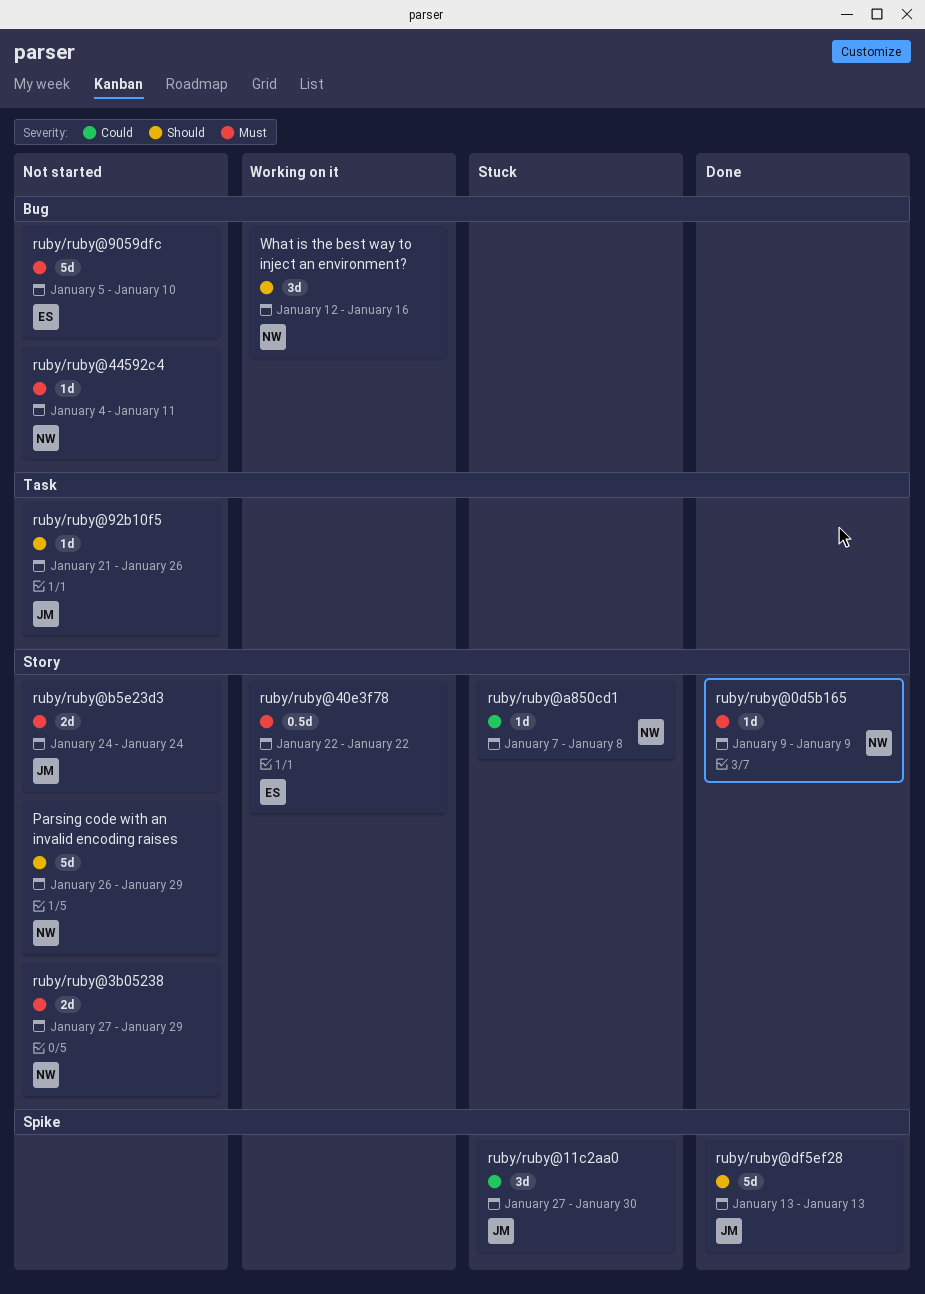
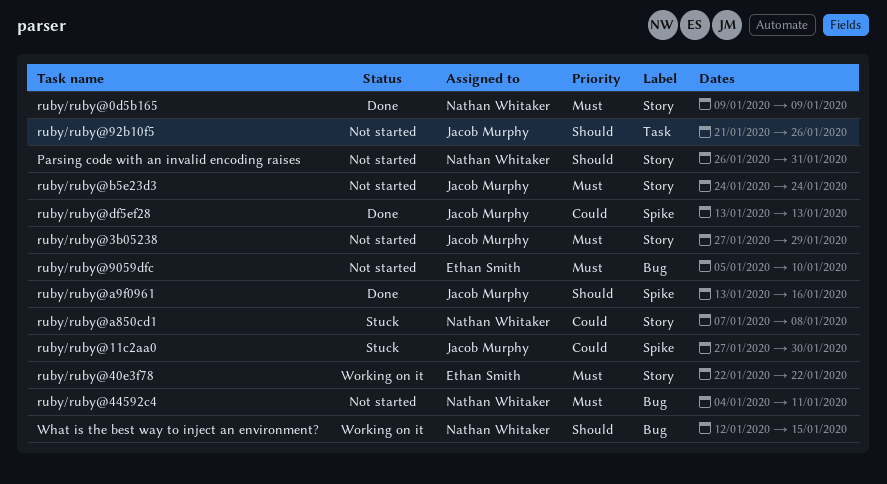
Parsing code with an invalid encoding raises, due: Jan 29 -> Jan 31
ruby/ruby@3b05238, owner: Nathan Whitaker -> Jacob Murphy
ruby/ruby@a9f0961: none -> present
ruby/ruby@df5ef28, priority: Should -> Could
What is the best way to inject an environment?, due: Jan 16 -> Jan 15

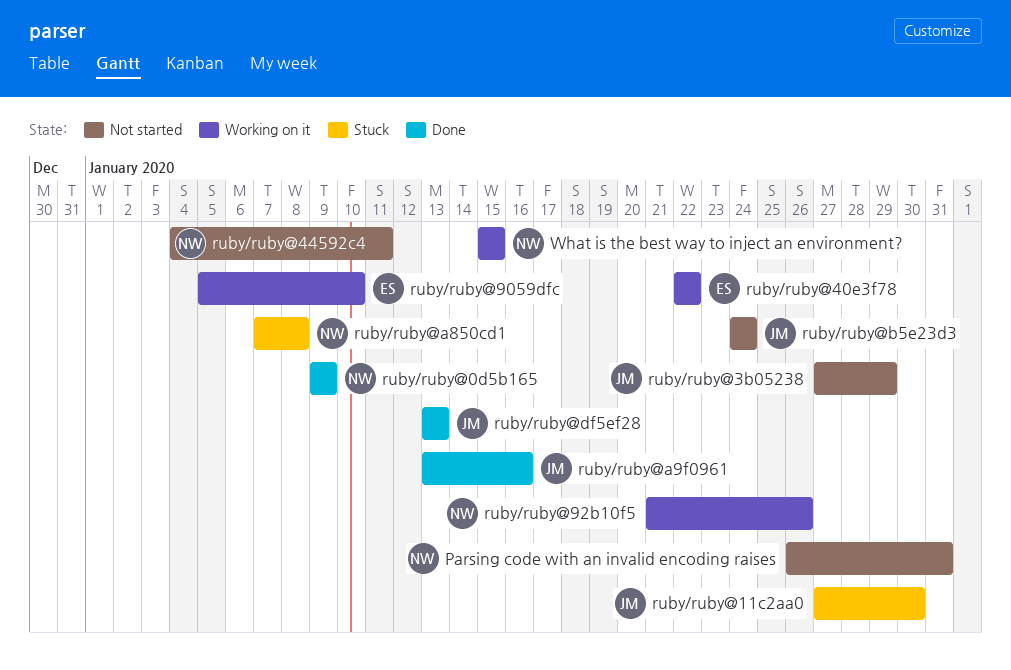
ruby/ruby@9059dfc, status: Not started -> Working on it
ruby/ruby@92b10f5, status: Not started -> Working on it
ruby/ruby@92b10f5, owner: Jacob Murphy -> Nathan Whitaker
What is the best way to inject an environment?, start: Jan 12 -> Jan 15

